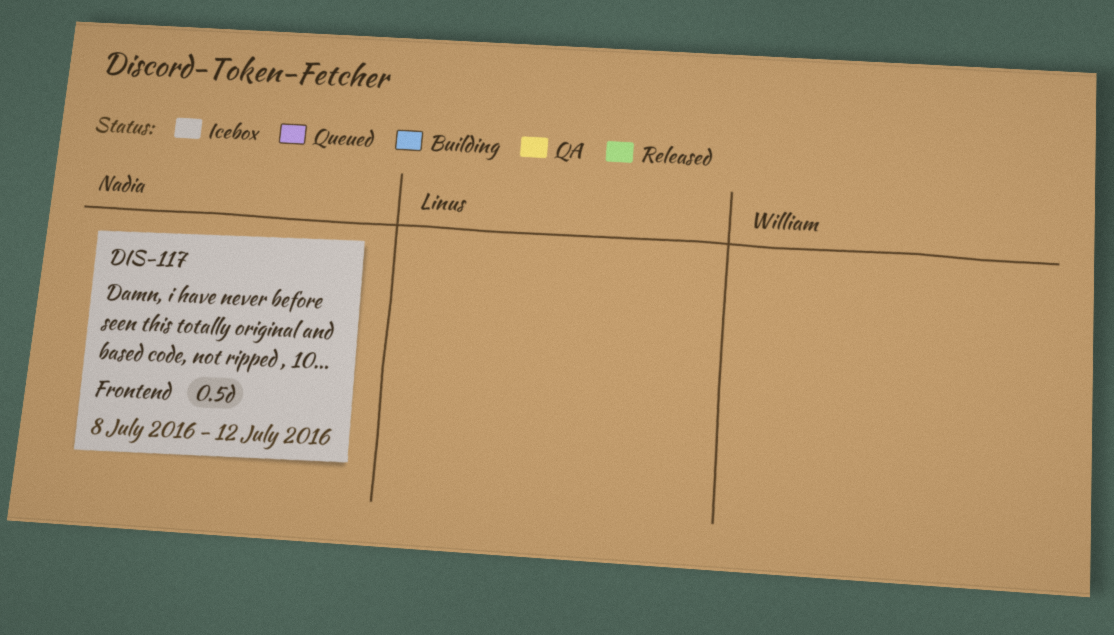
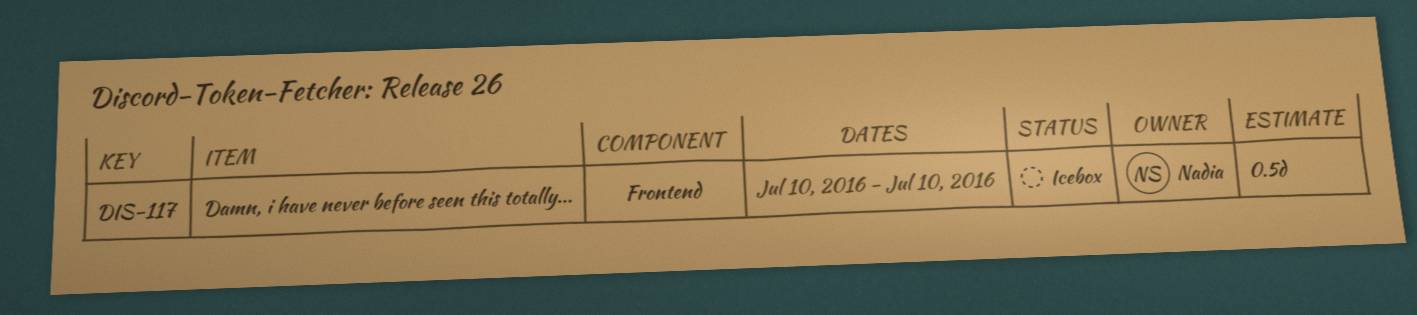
DIS-117, start: Jul 8 -> Jul 10
DIS-117, due: Jul 12 -> Jul 10

